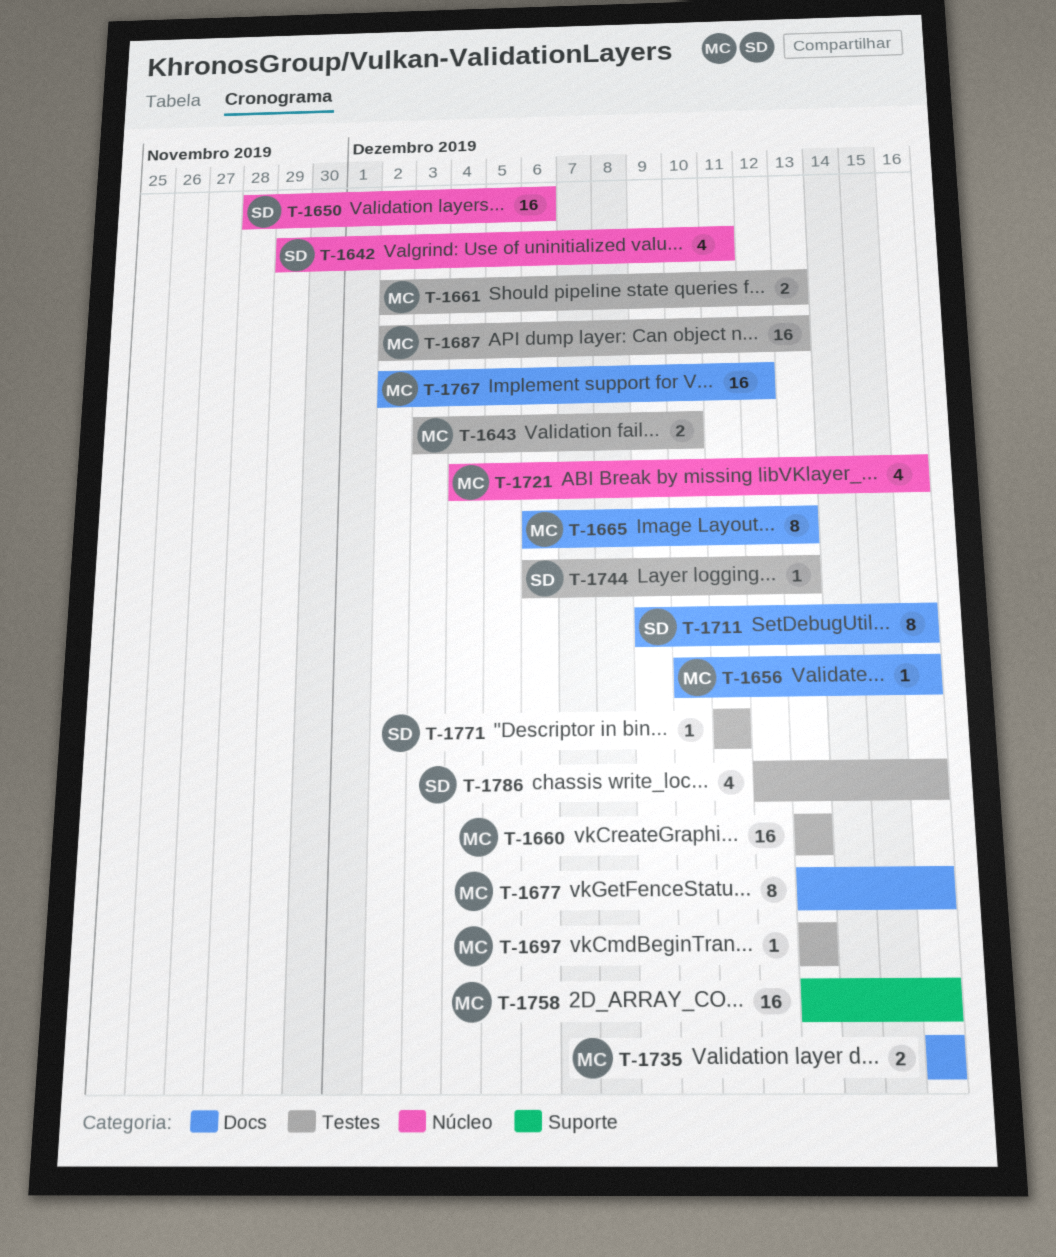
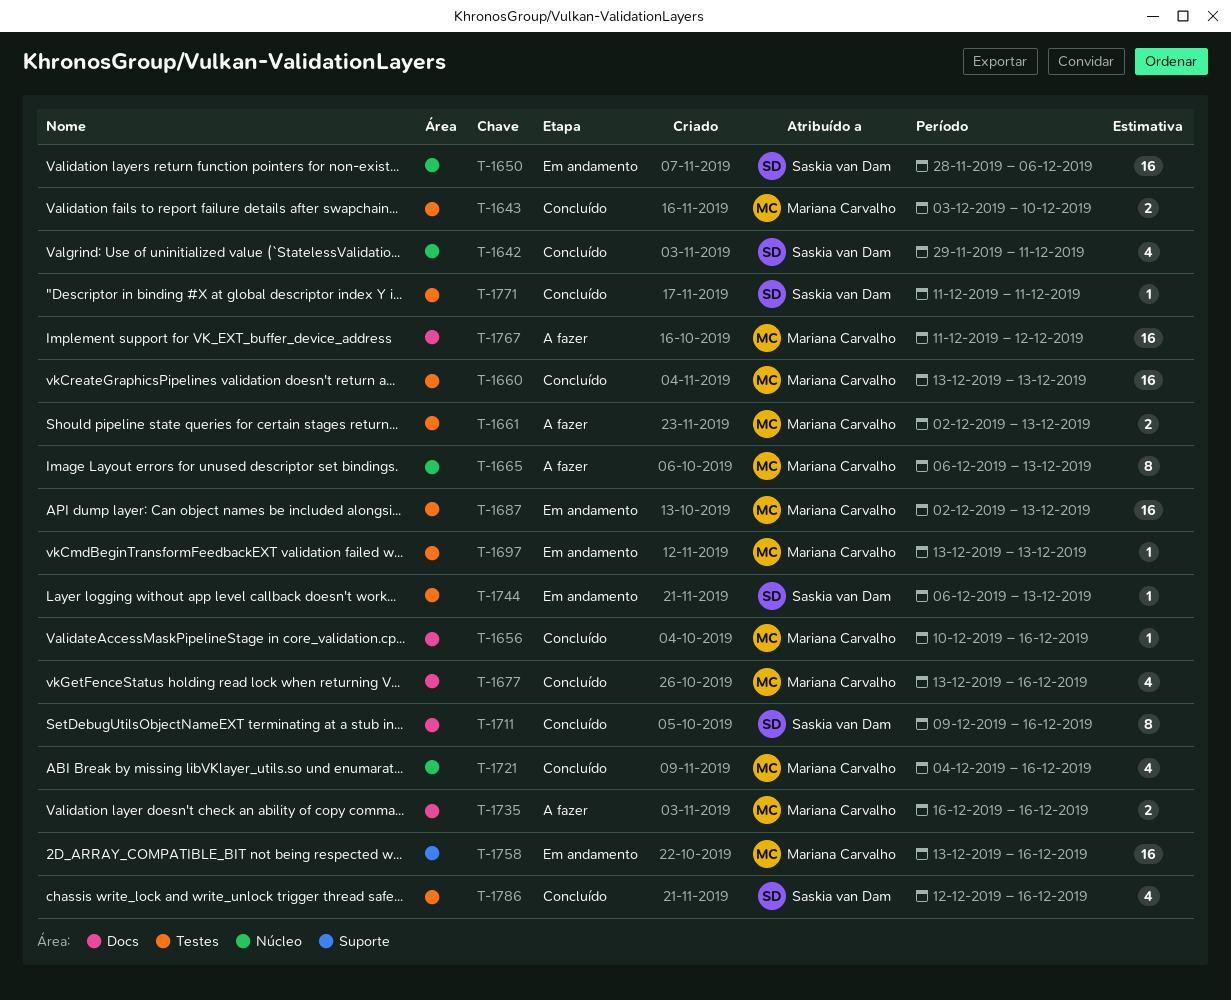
T-1665, label: Docs -> Núcleo
T-1677, estimate: 8 -> 4
T-1767, start: Dec 2 -> Dec 11

